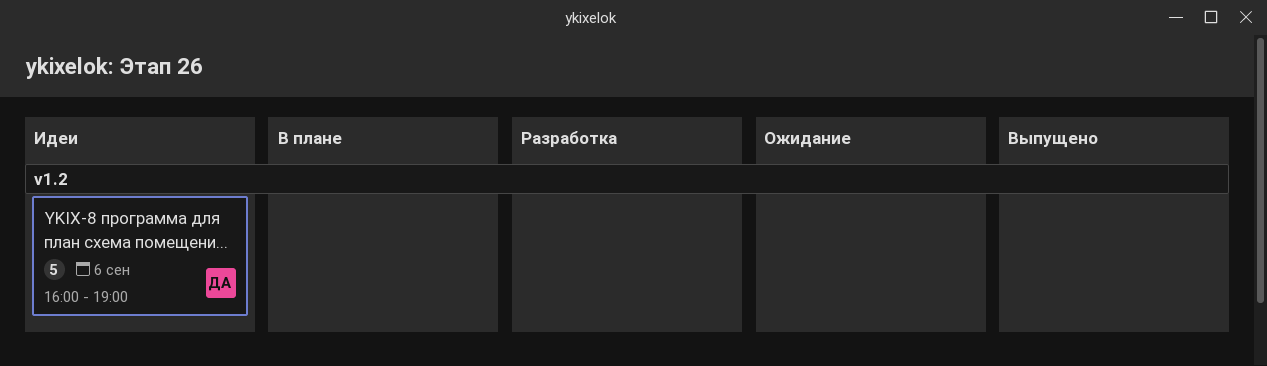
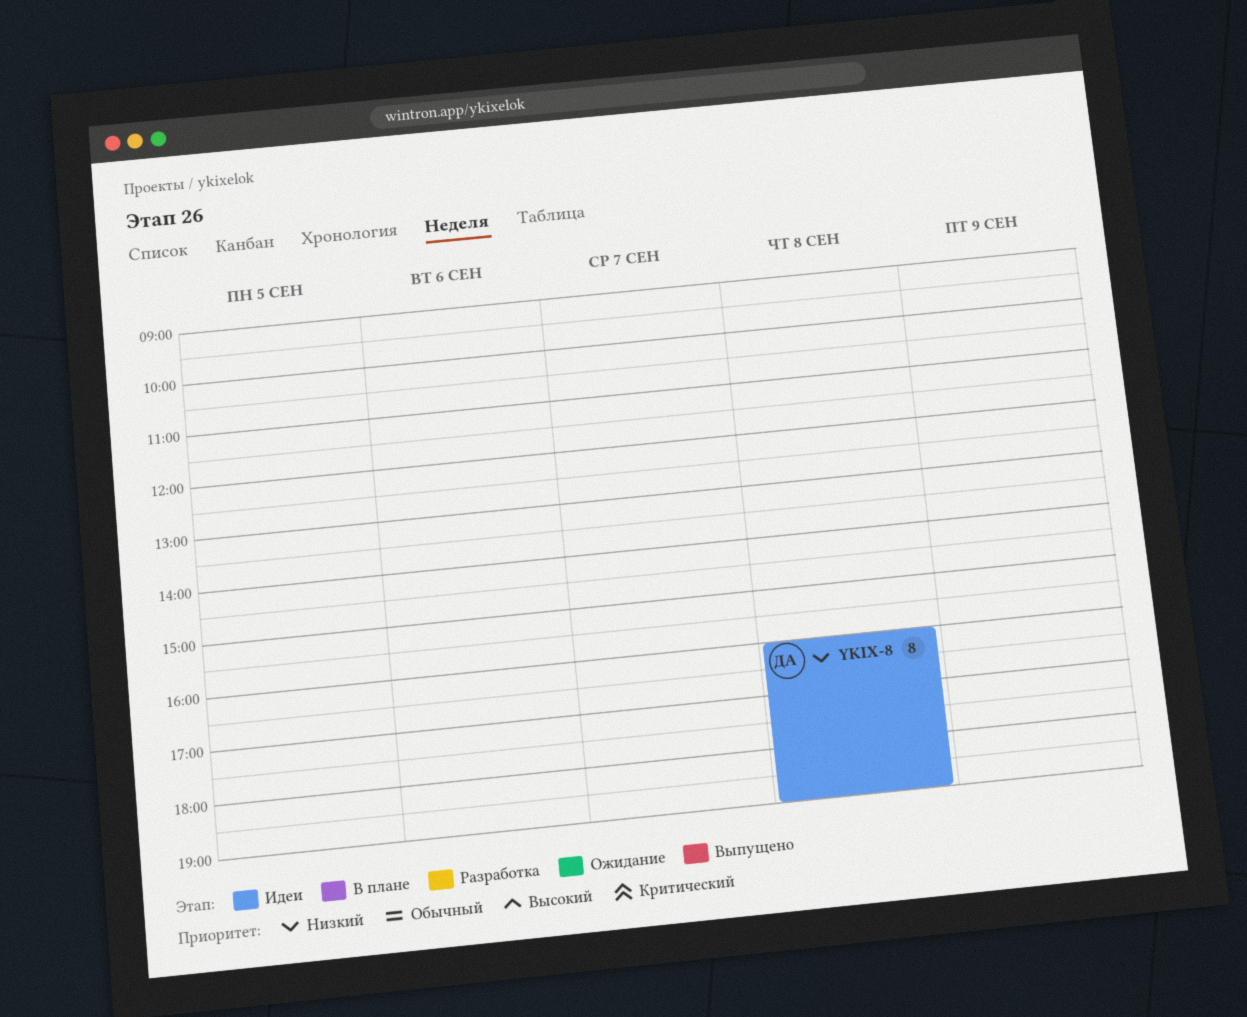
YKIX-8, estimate: 5 -> 8
YKIX-8, day: Sep 6 -> Sep 8

